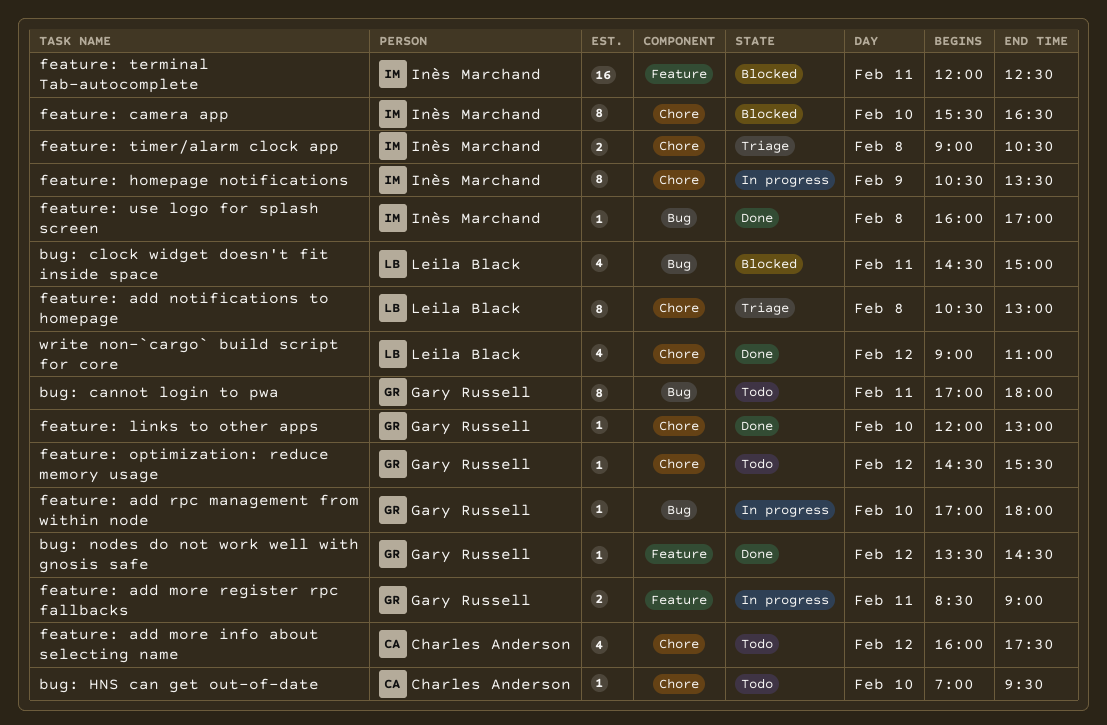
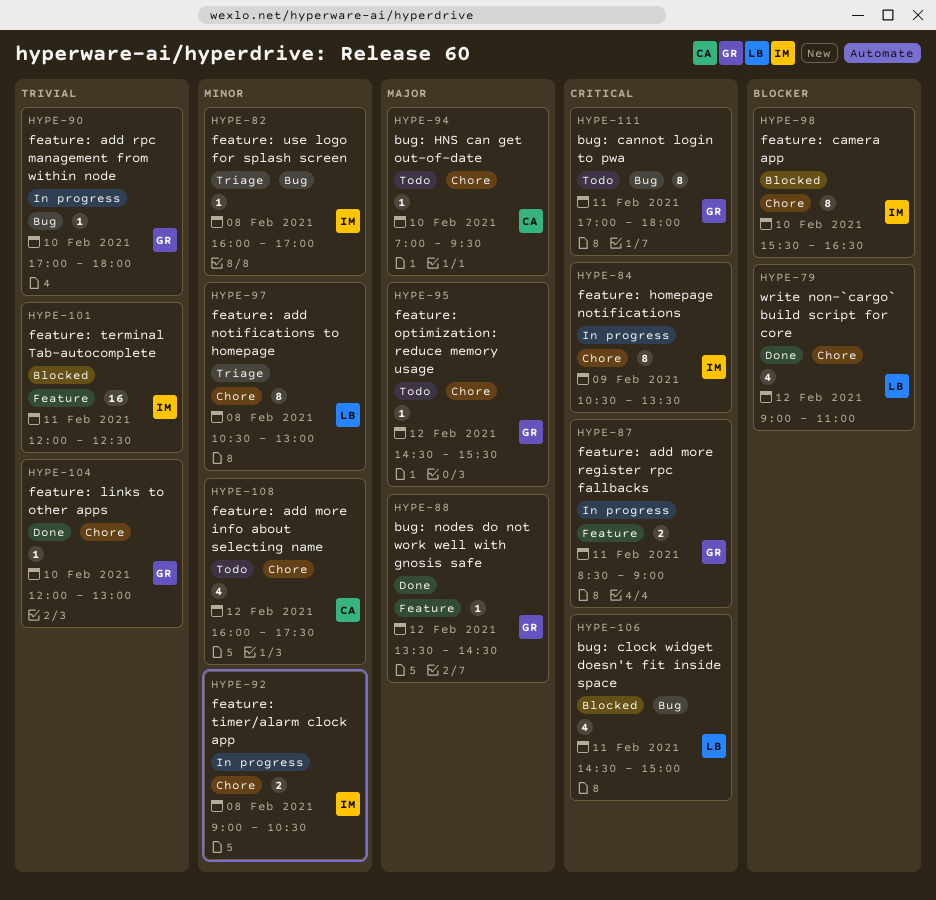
feature: timer/alarm clock app, status: Triage -> In progress
feature: use logo for splash screen, status: Done -> Triage

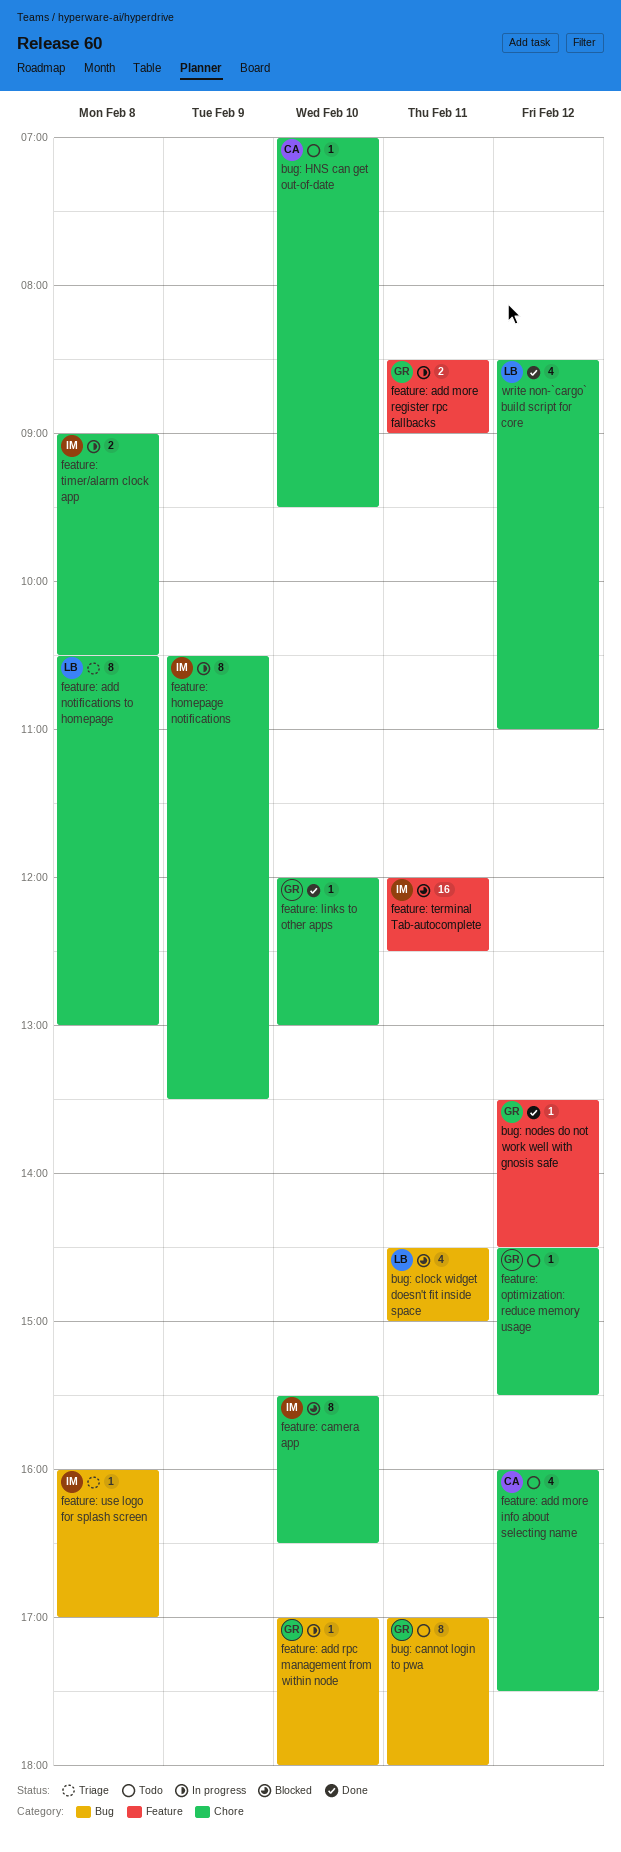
write non-`cargo` build script for core, begins: 09:00 -> 08:30

